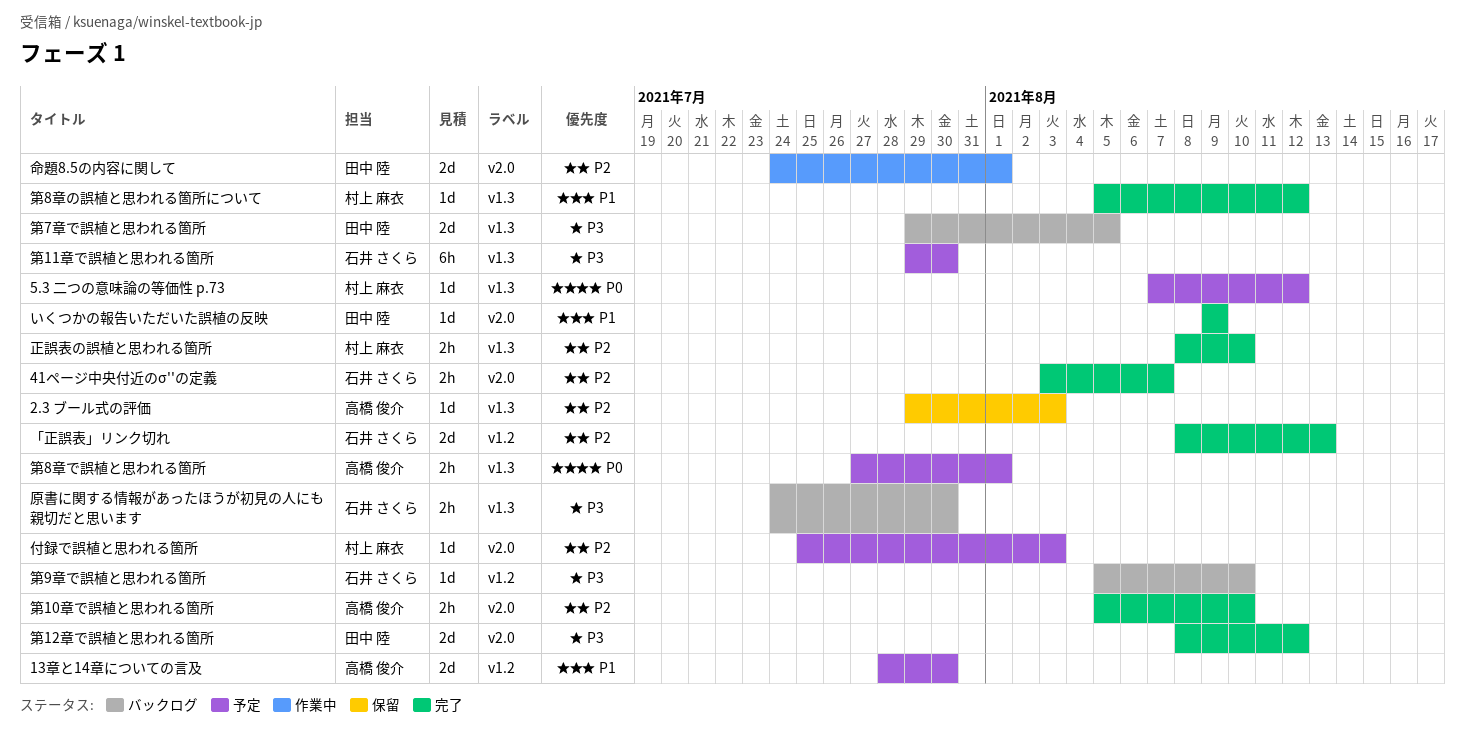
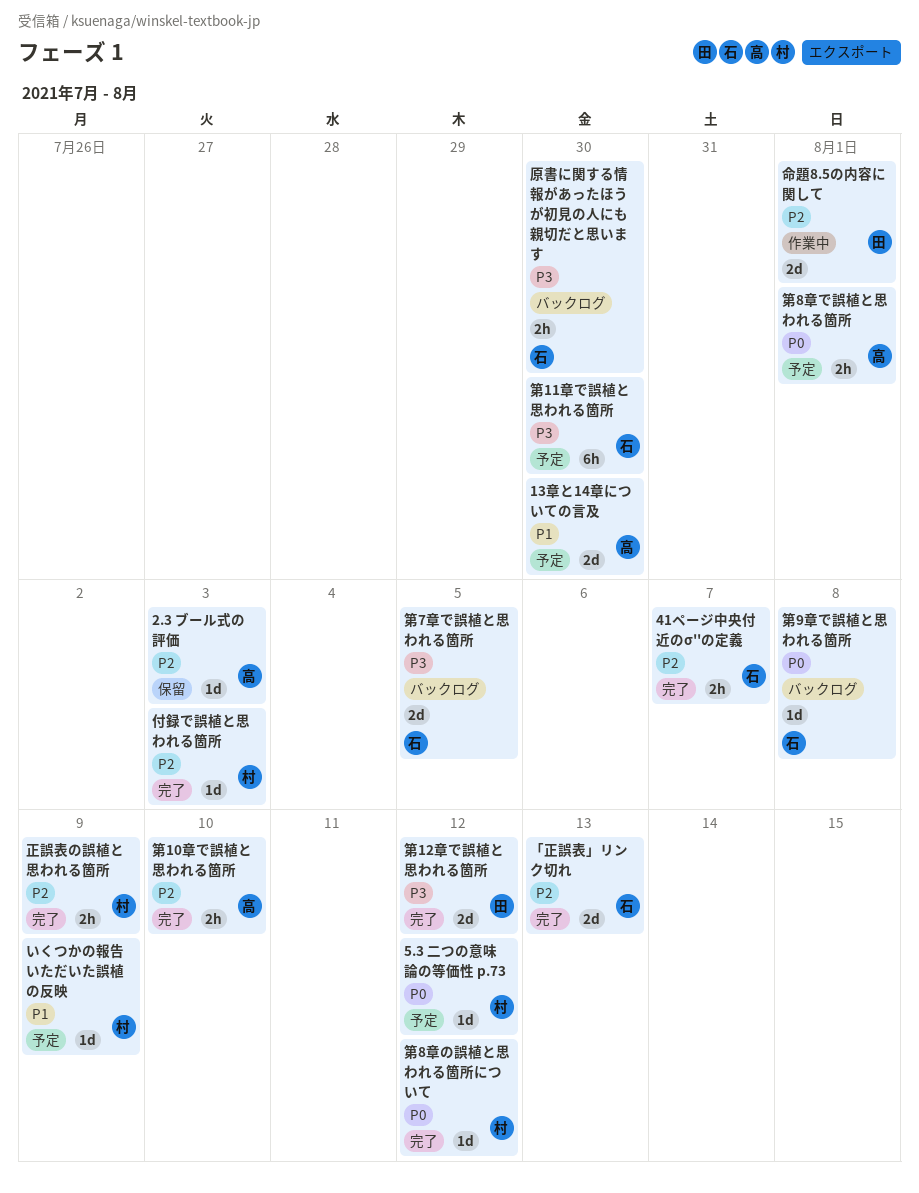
いくつかの報告いただいた誤植の反映, status: 完了 -> 予定
いくつかの報告いただいた誤植の反映, owner: 田中 陸 -> 村上 麻衣
付録で誤植と思われる箇所, status: 予定 -> 完了
正誤表の誤植と思われる箇所, due: Aug 10 -> Aug 9
第7章で誤植と思われる箇所, owner: 田中 陸 -> 石井 さくら
第8章の誤植と思われる箇所について, priority: P1 -> P0
第9章で誤植と思われる箇所, priority: P3 -> P0
第9章で誤植と思われる箇所, due: Aug 10 -> Aug 8

